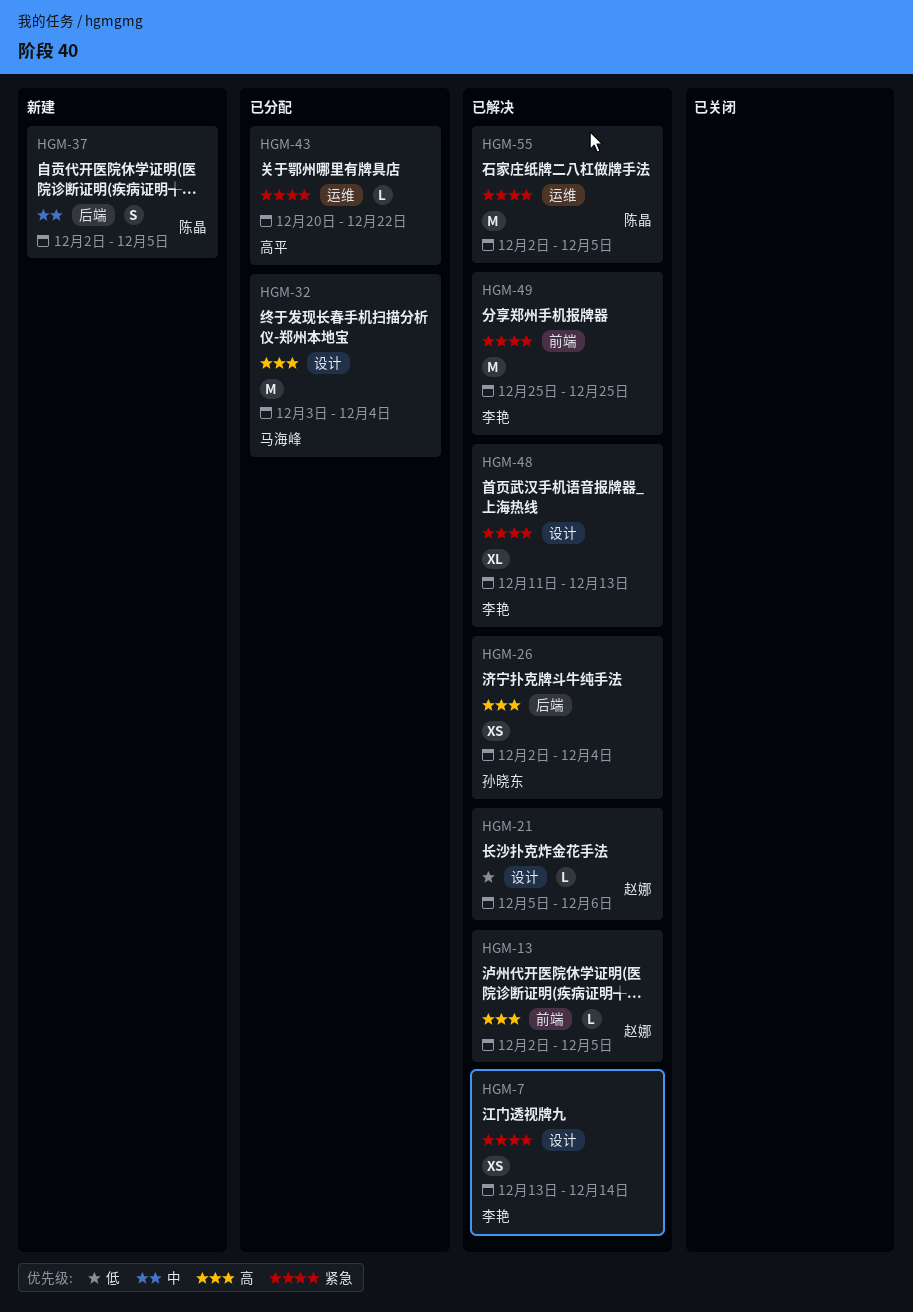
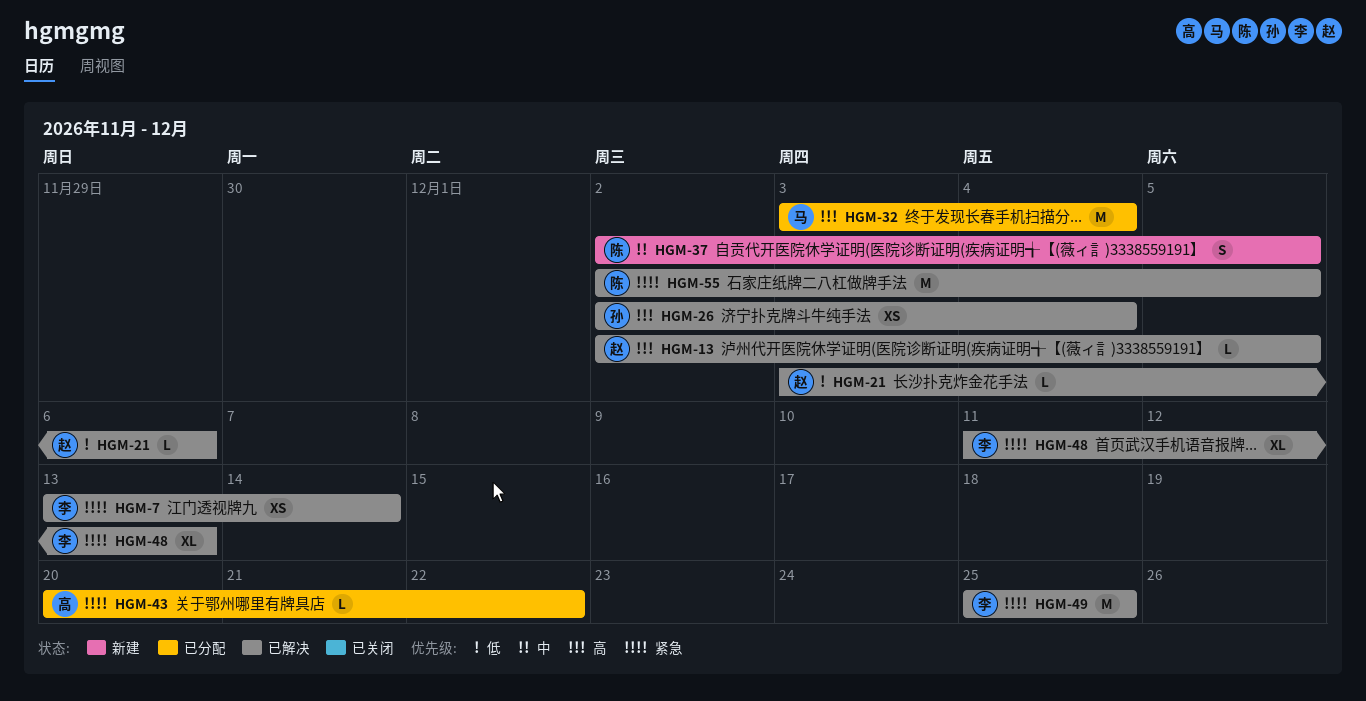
HGM-21, start: Dec 5 -> Dec 3

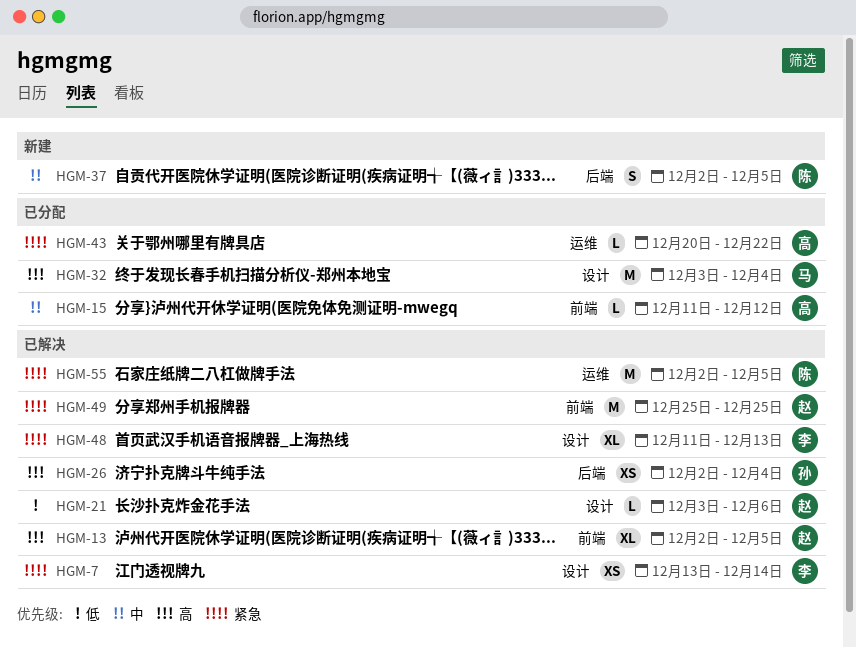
HGM-13, estimate: L -> XL
HGM-15: none -> present
HGM-49, owner: 李 -> 赵

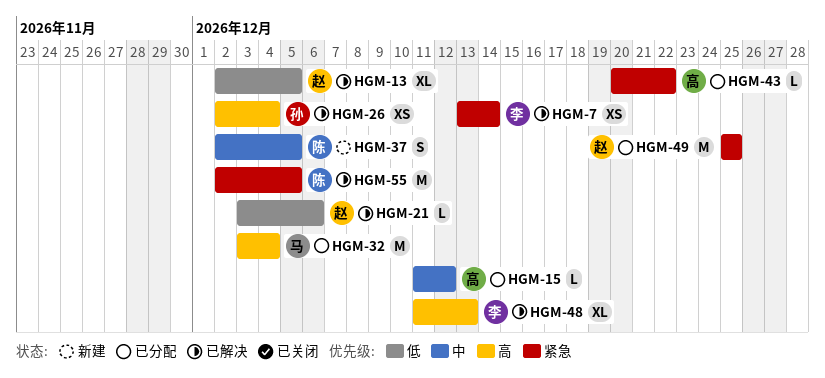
HGM-13, priority: 高 -> 低
HGM-48, priority: 紧急 -> 高
HGM-49, status: 已解决 -> 已分配

